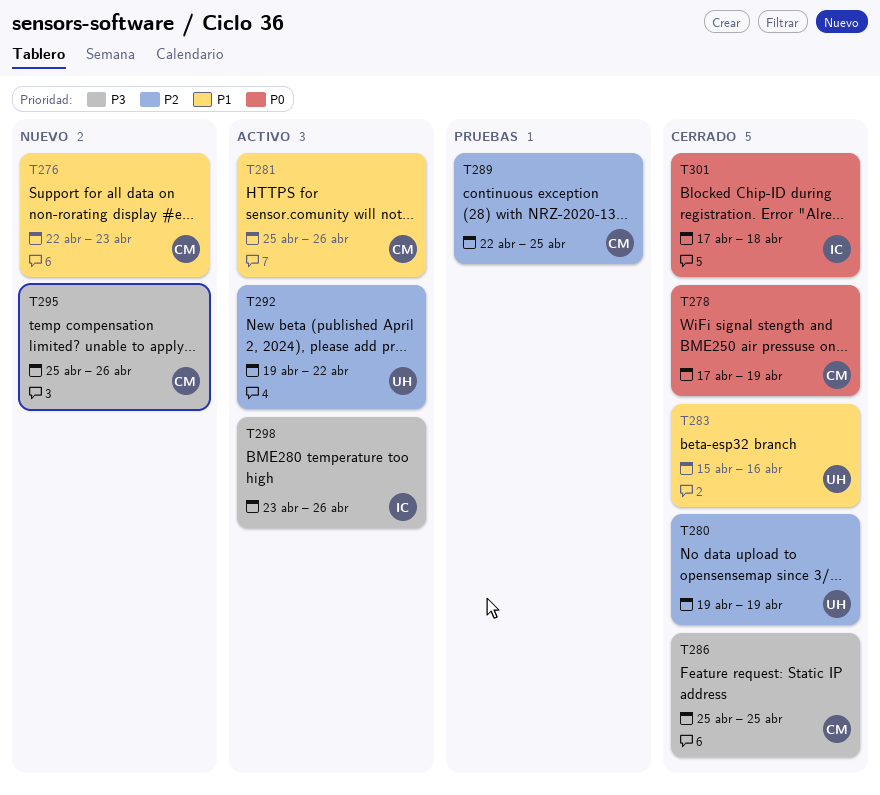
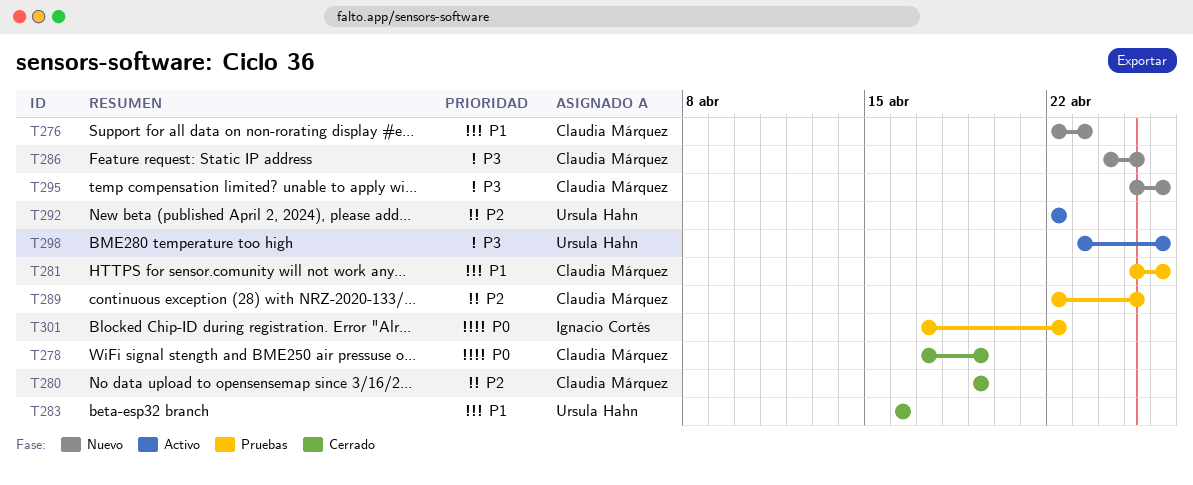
T280, owner: Ursula Hahn -> Claudia Márquez
T281, status: Activo -> Pruebas
T283, start: Apr 15 -> Apr 16
T286, status: Cerrado -> Nuevo
T286, start: Apr 25 -> Apr 24
T292, start: Apr 19 -> Apr 22
T298, owner: Ignacio Cortés -> Ursula Hahn
T301, status: Cerrado -> Pruebas
T301, due: Apr 18 -> Apr 22

